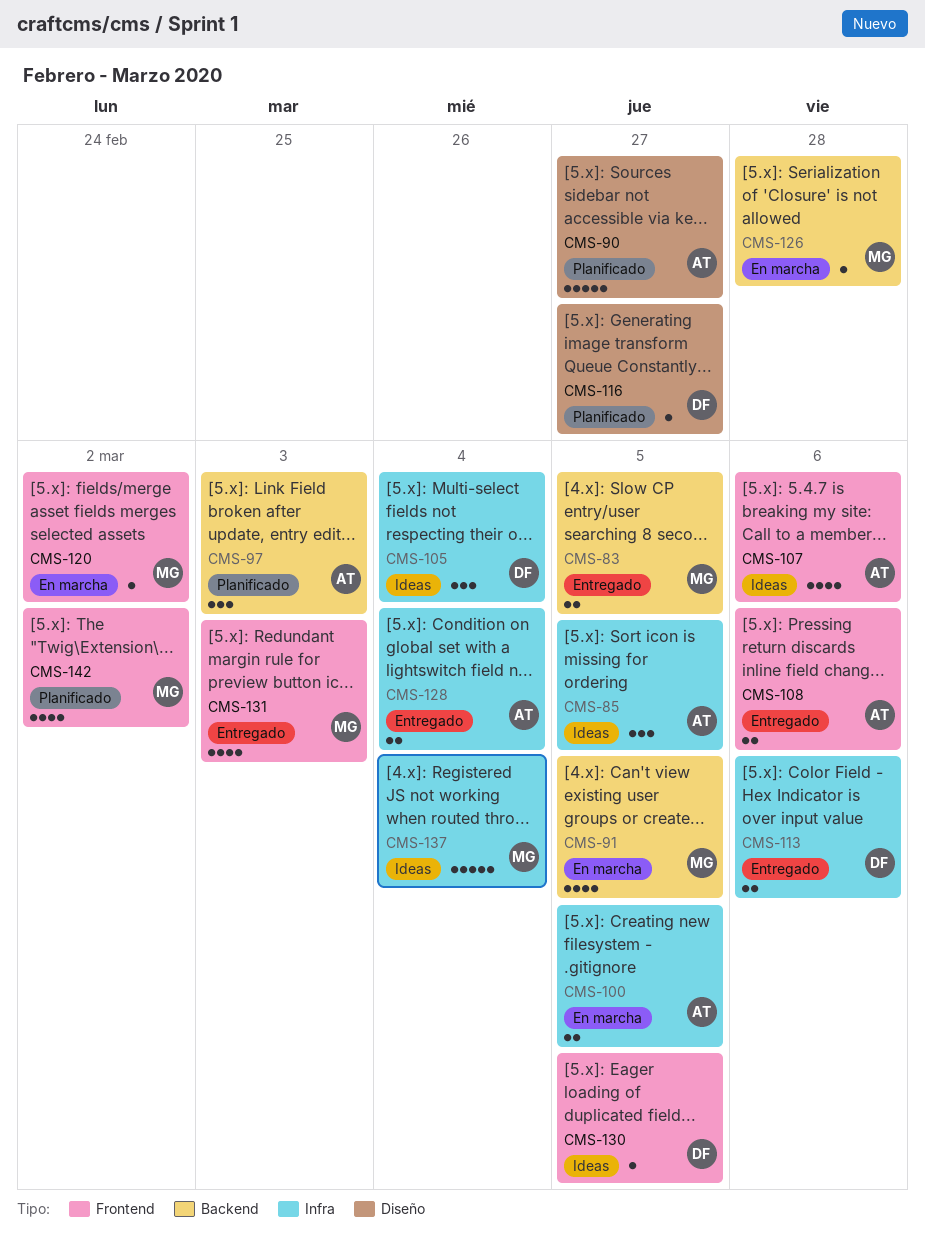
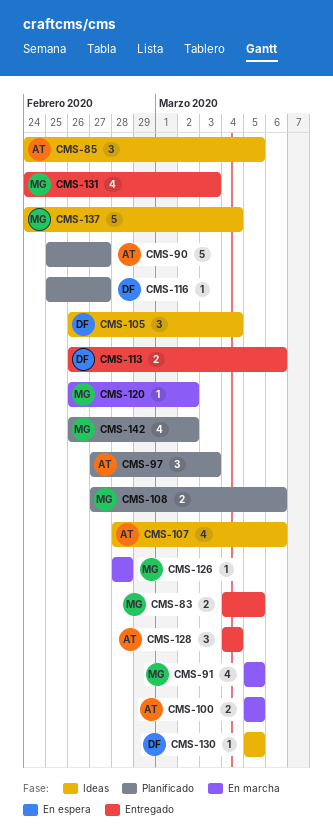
CMS-108, status: Entregado -> Planificado
CMS-108, owner: AT -> MG
CMS-128, estimate: 2 -> 3

